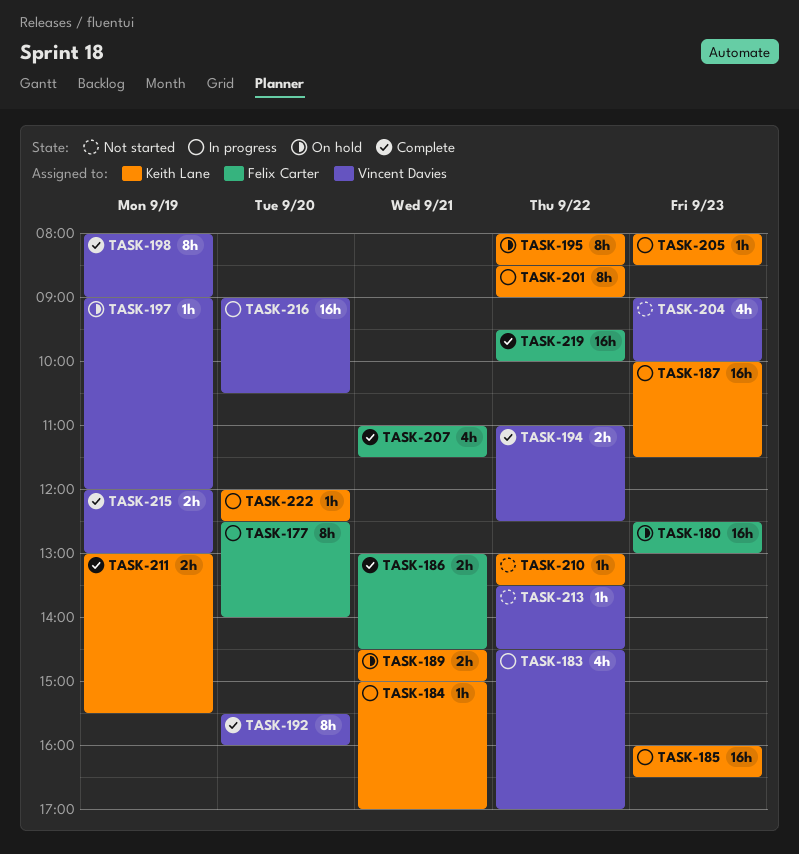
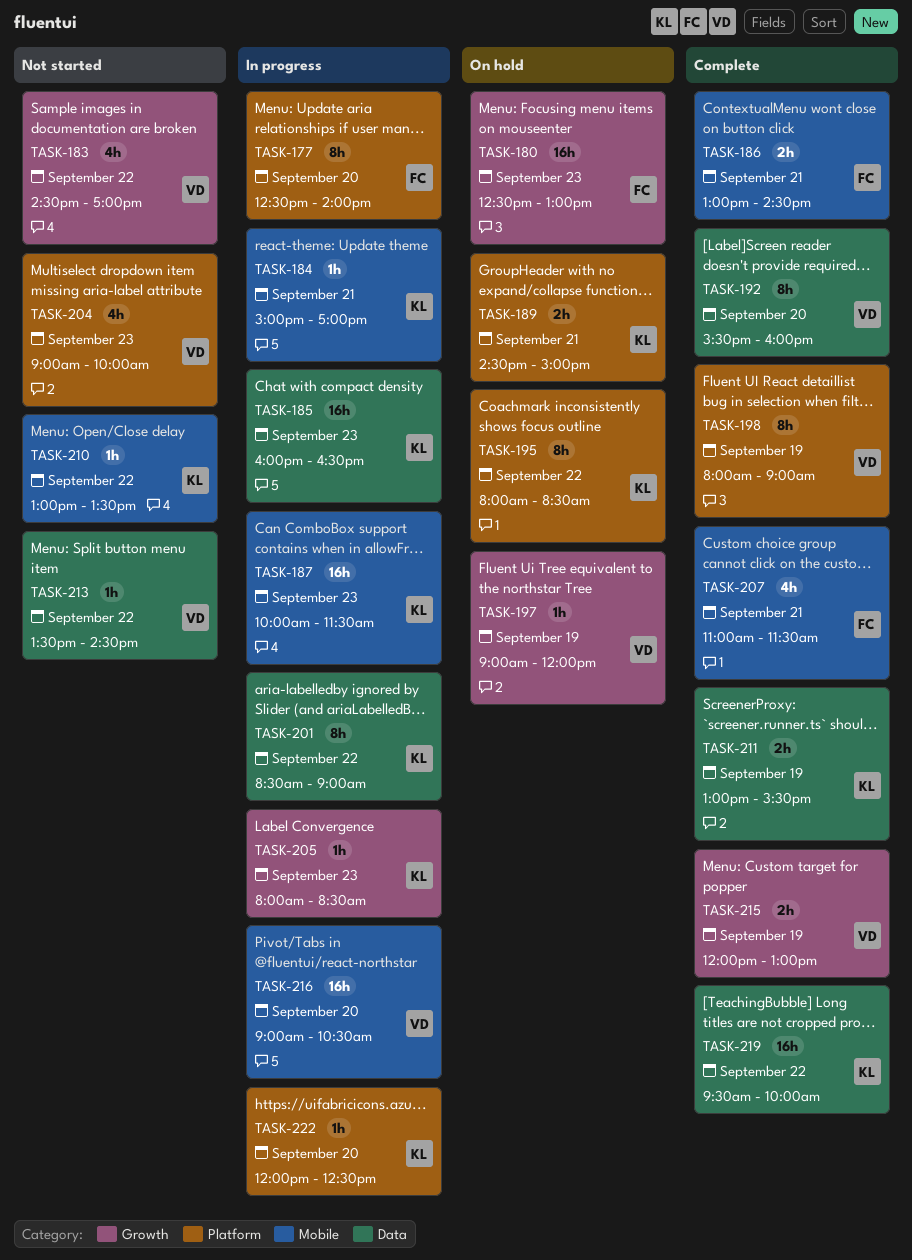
TASK-183, status: In progress -> Not started
TASK-194: present -> none
TASK-219, owner: Felix Carter -> Keith Lane

